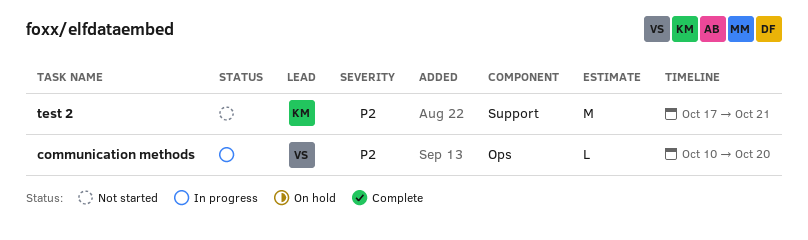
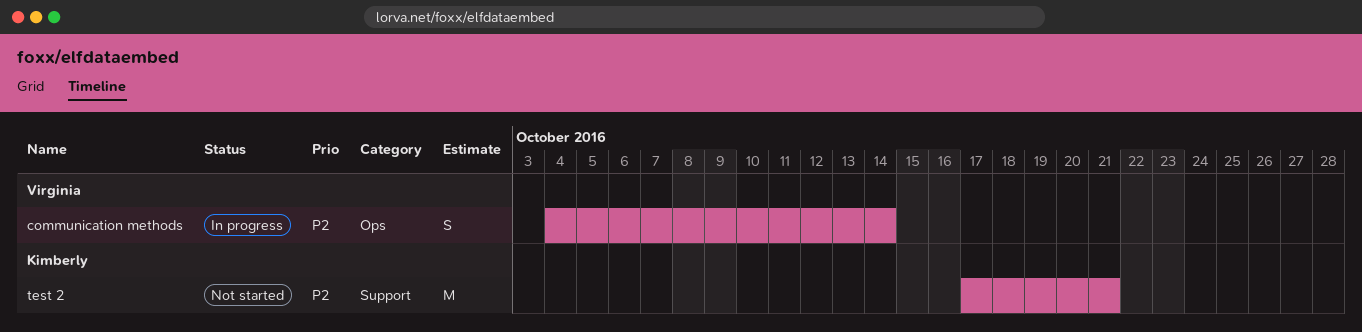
communication methods, estimate: L -> S
communication methods, start: Oct 10 -> Oct 4
communication methods, due: Oct 20 -> Oct 14

